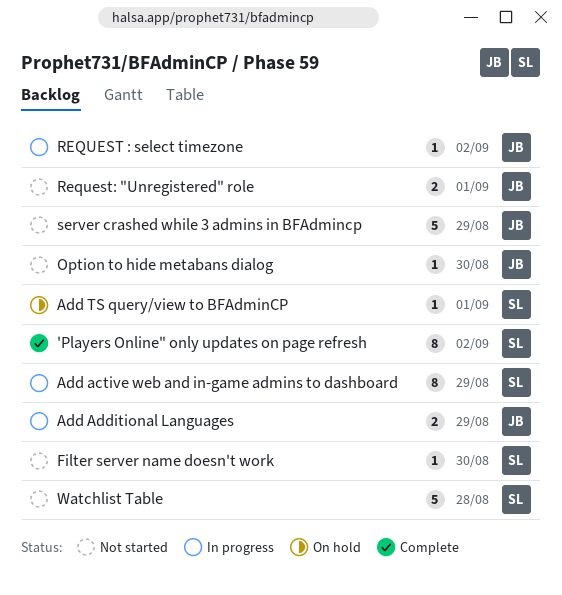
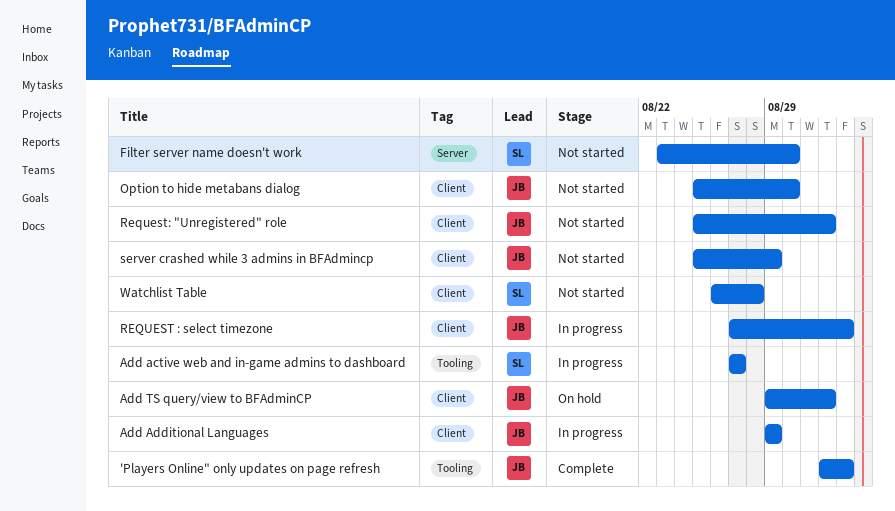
'Players Online" only updates on page refresh, owner: SL -> JB
Add active web and in-game admins to dashboard, due: Aug 29 -> Aug 27
Add TS query/view to BFAdminCP, owner: SL -> JB

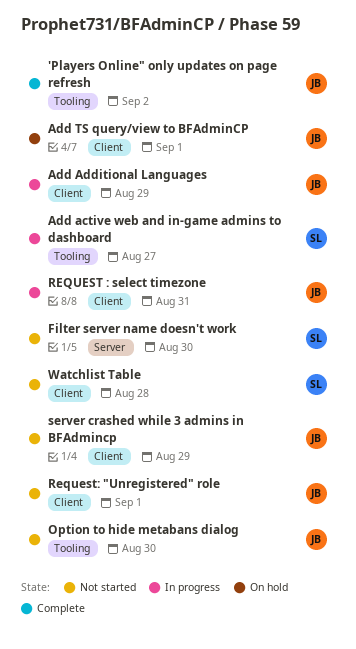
Option to hide metabans dialog, label: Client -> Tooling
REQUEST : select timezone, due: Sep 2 -> Aug 31

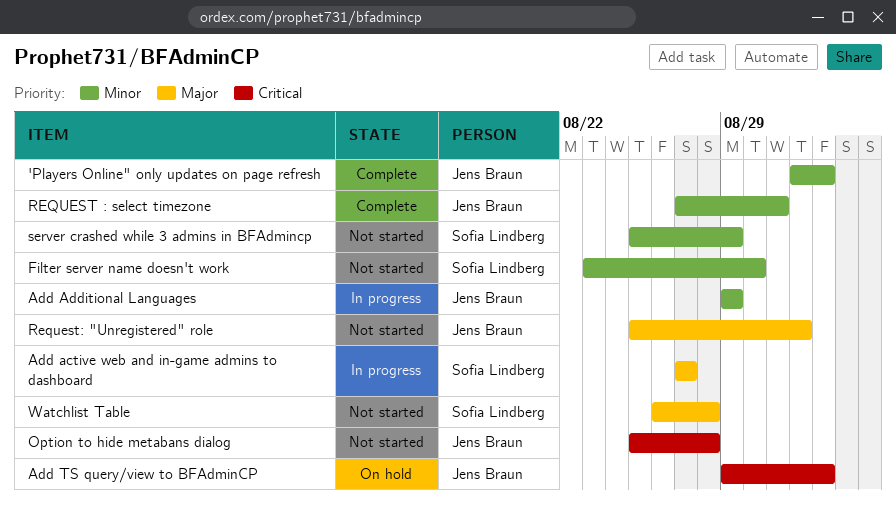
Add TS query/view to BFAdminCP, due: Sep 1 -> Sep 2
Option to hide metabans dialog, due: Aug 30 -> Aug 28
REQUEST : select timezone, status: In progress -> Complete
server crashed while 3 admins in BFAdmincp, owner: Jens Braun -> Sofia Lindberg

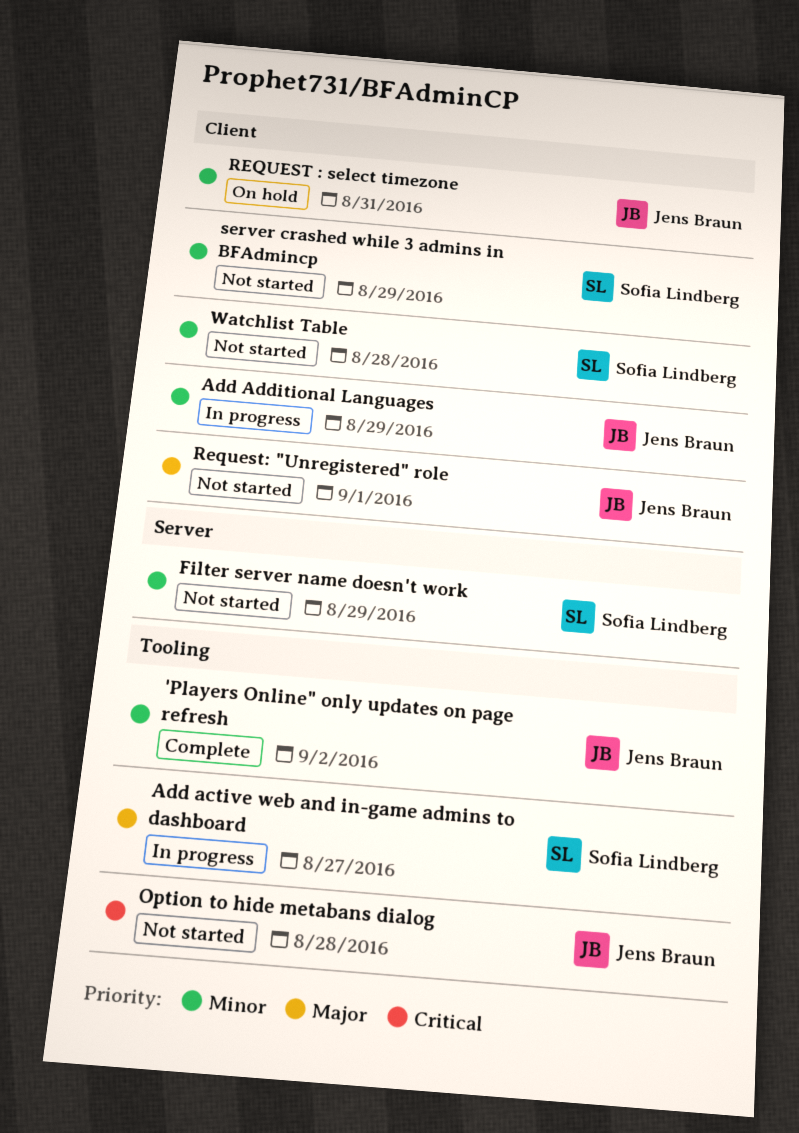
Add TS query/view to BFAdminCP: present -> none
Filter server name doesn't work, due: Aug 30 -> Aug 29
REQUEST : select timezone, status: Complete -> On hold
Watchlist Table, priority: Major -> Minor

